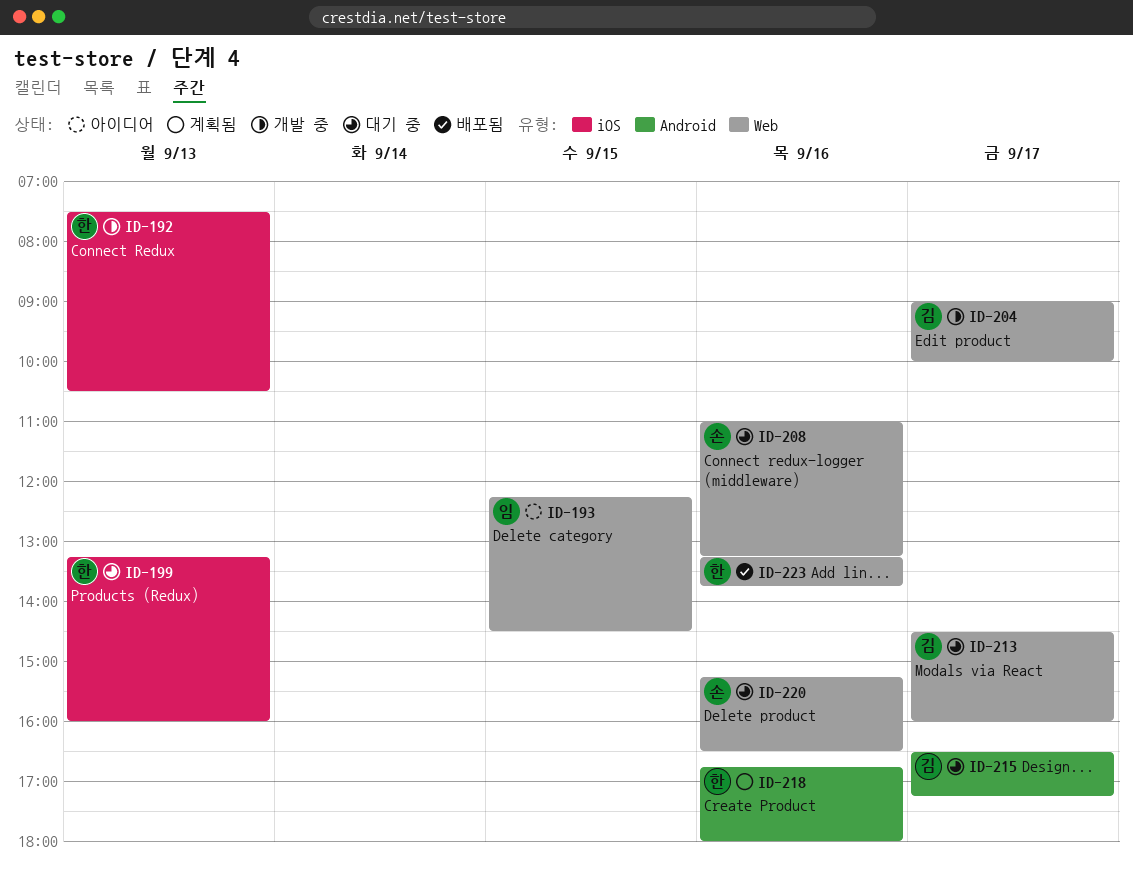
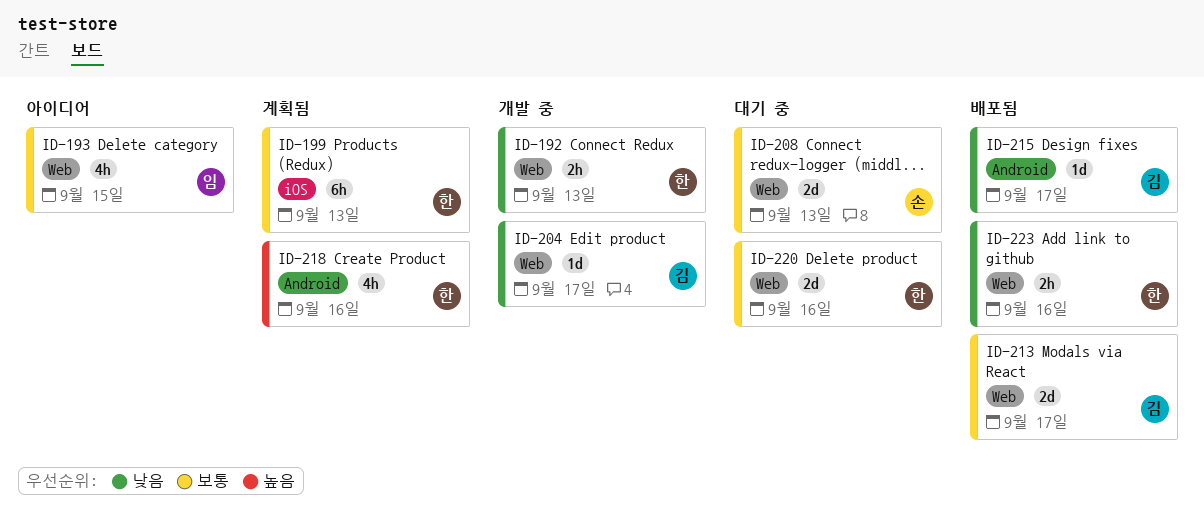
ID-192, label: iOS -> Web
ID-199, status: 대기 중 -> 계획됨
ID-208, day: Sep 16 -> Sep 13
ID-213, status: 대기 중 -> 배포됨
ID-215, status: 대기 중 -> 배포됨
ID-220, owner: 손 -> 한

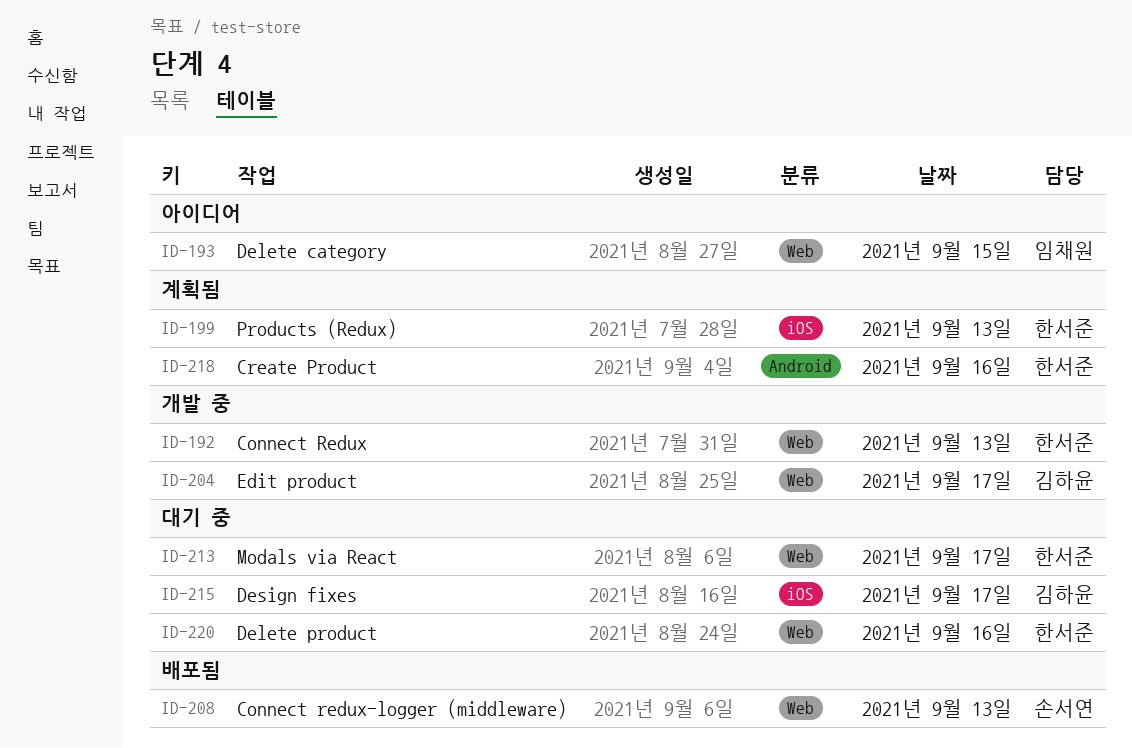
ID-208, status: 대기 중 -> 배포됨
ID-213, status: 배포됨 -> 대기 중
ID-213, owner: 김하윤 -> 한서준
ID-215, status: 배포됨 -> 대기 중
ID-215, label: Android -> iOS
ID-223: present -> none

